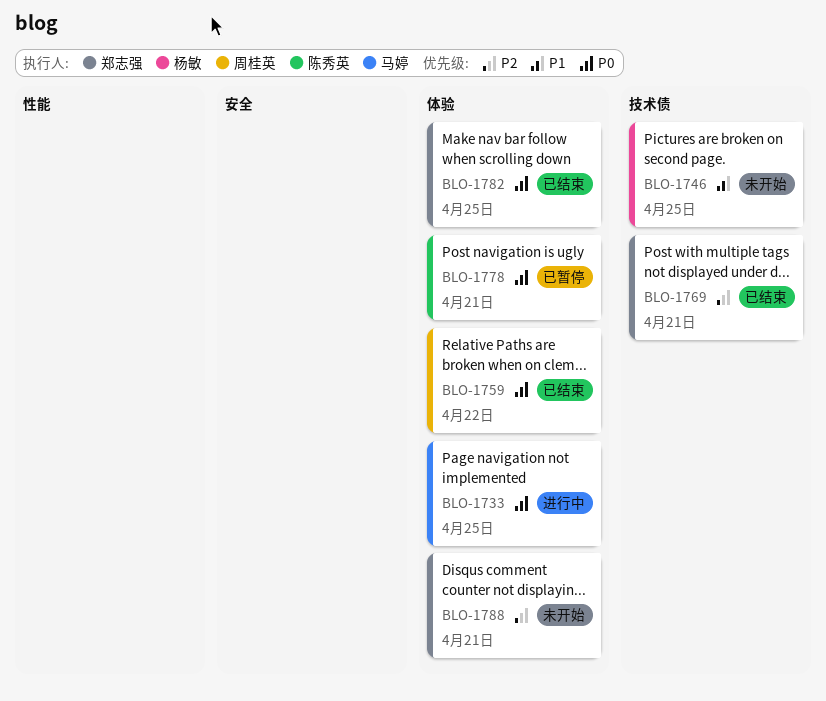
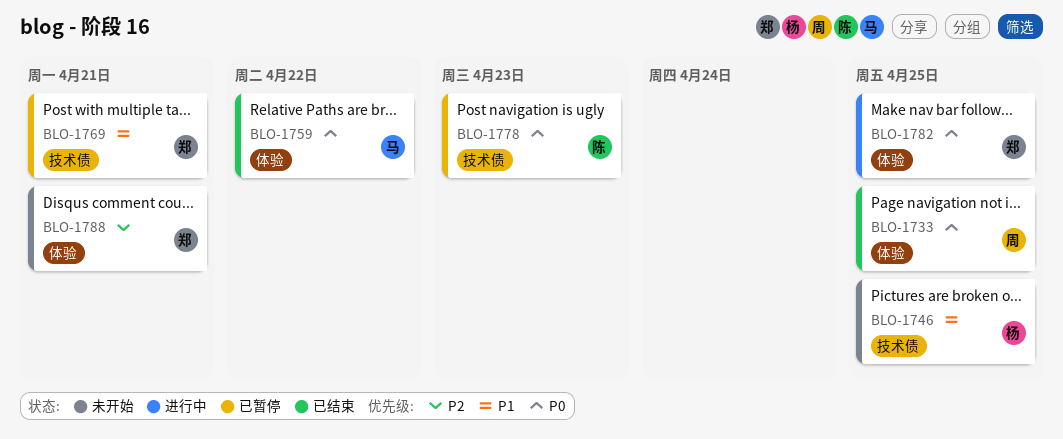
BLO-1733, status: 进行中 -> 已结束
BLO-1733, owner: 马婷 -> 周桂英
BLO-1759, owner: 周桂英 -> 马婷
BLO-1769, status: 已结束 -> 已暂停
BLO-1769, priority: P2 -> P1
BLO-1778, label: 体验 -> 技术债
BLO-1778, due: Apr 21 -> Apr 23
BLO-1782, status: 已结束 -> 进行中

